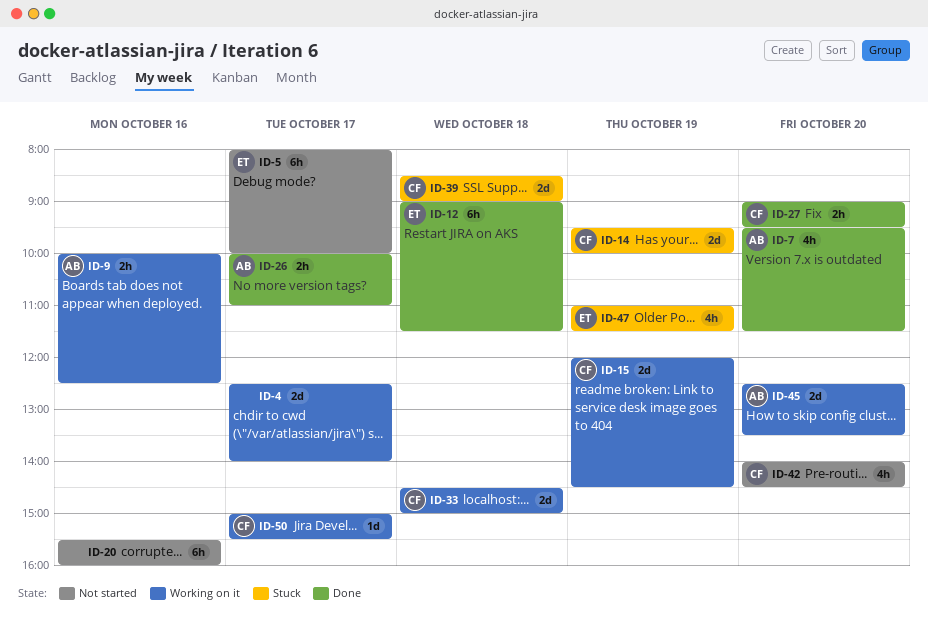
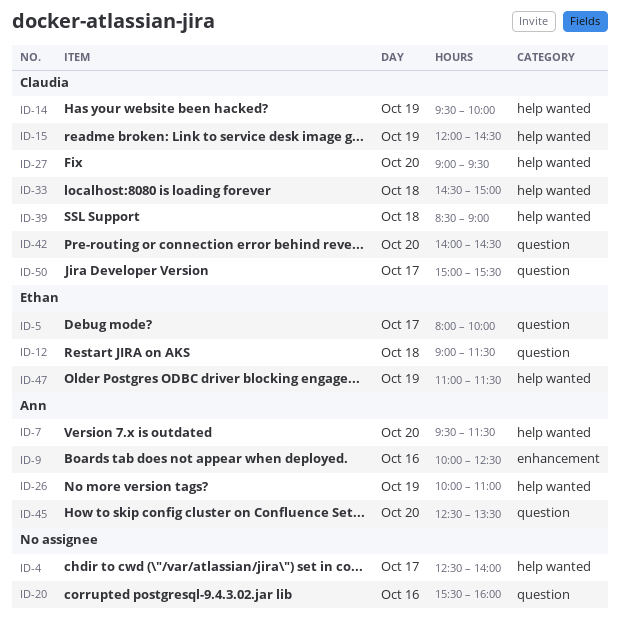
ID-26, day: Oct 17 -> Oct 19

